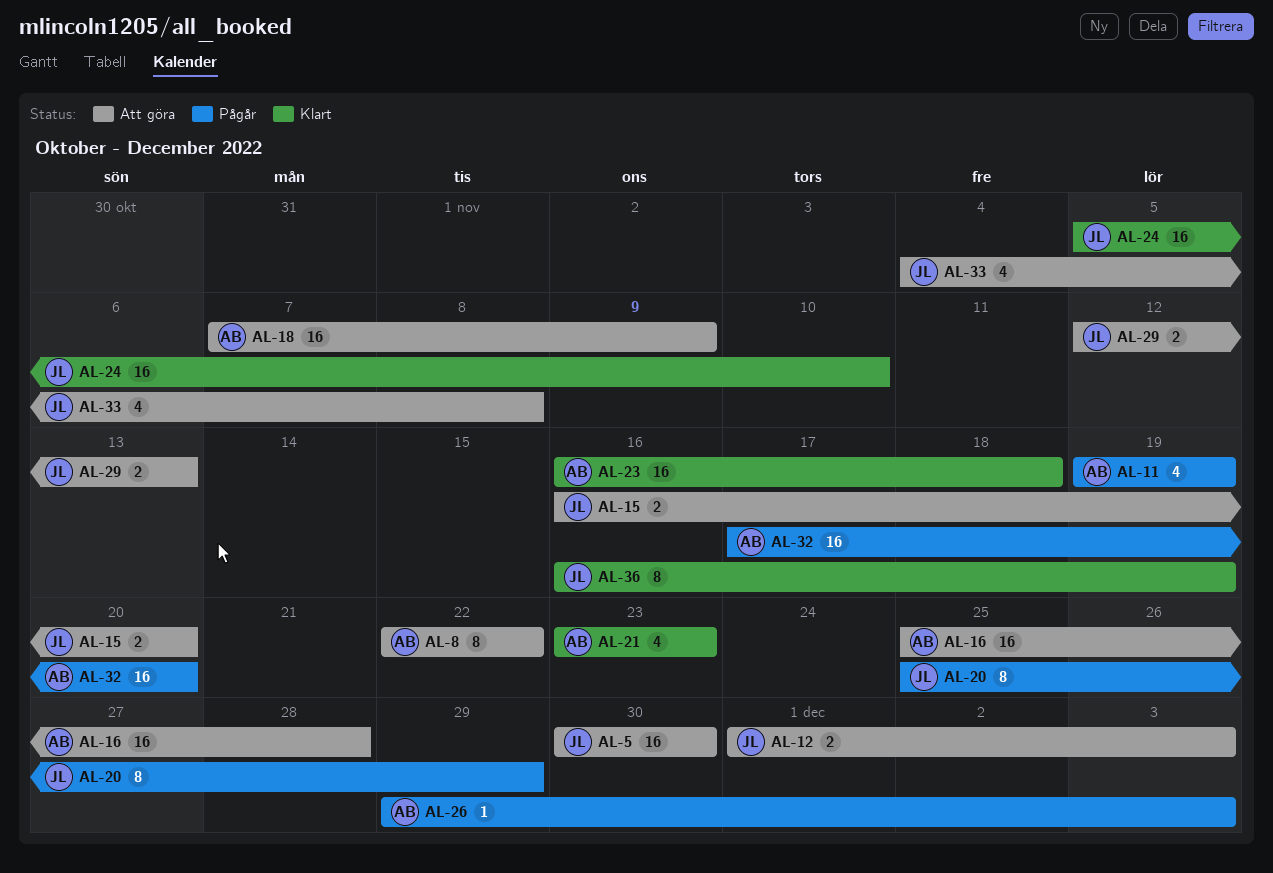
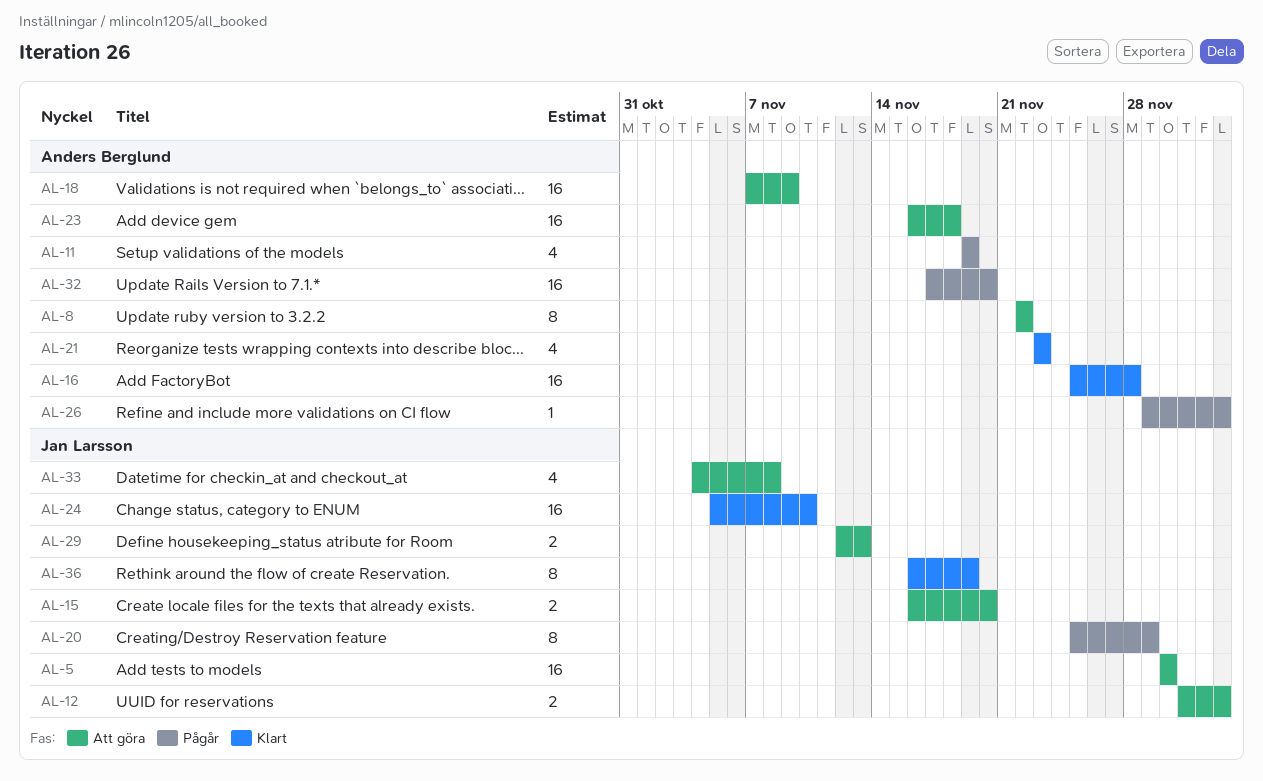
AL-16, status: Att göra -> Klart
AL-23, status: Klart -> Att göra

